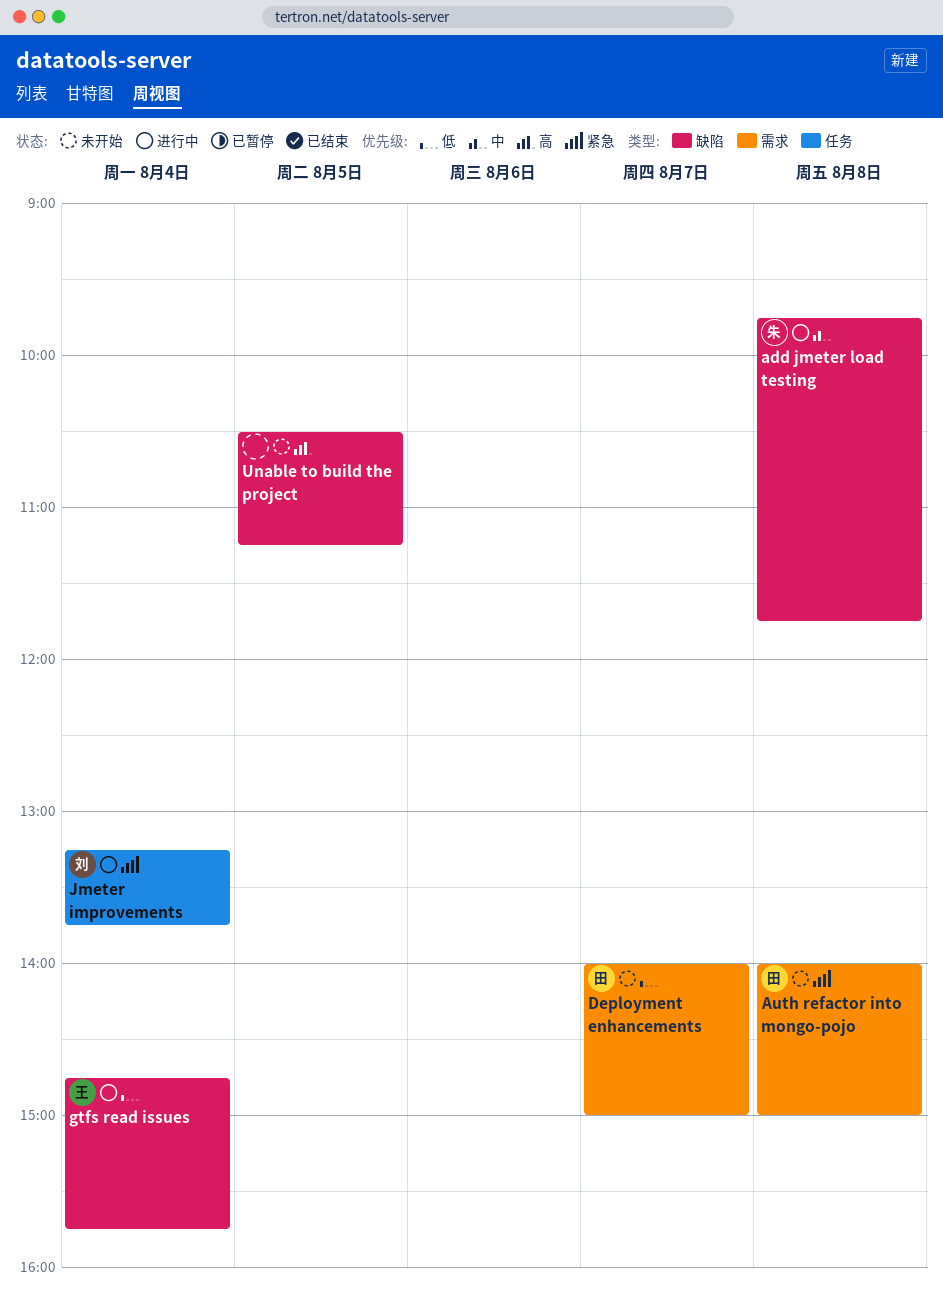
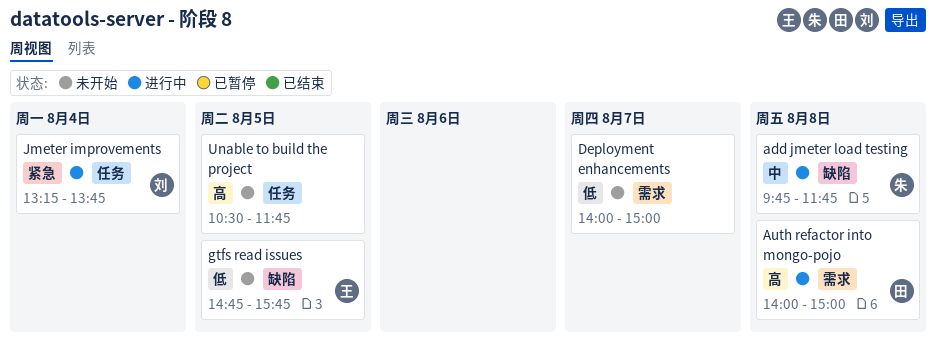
Auth refactor into mongo-pojo, status: 未开始 -> 进行中
Auth refactor into mongo-pojo, priority: 紧急 -> 高
Deployment enhancements, owner: 田 -> none
gtfs read issues, status: 进行中 -> 未开始
gtfs read issues, day: Aug 4 -> Aug 5
Unable to build the project, label: 缺陷 -> 任务
Unable to build the project, ends: 11:15 -> 11:45

